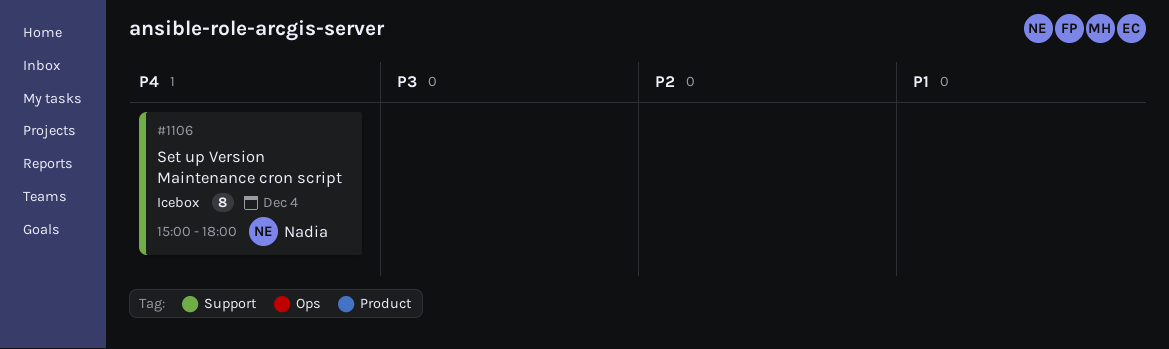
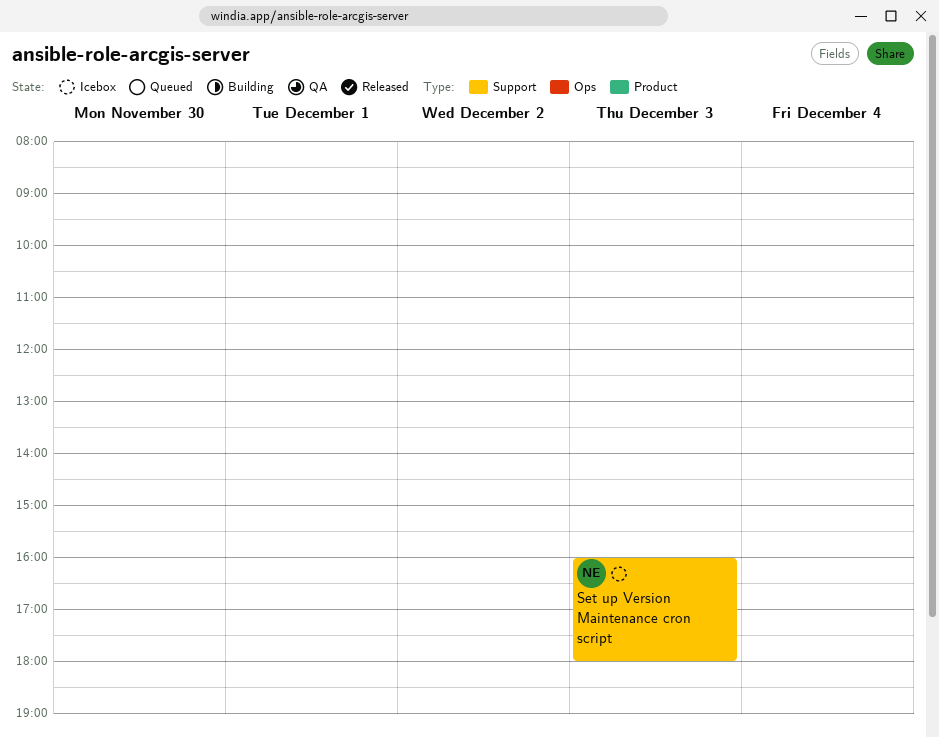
Set up Version Maintenance cron script, day: Dec 4 -> Dec 3
Set up Version Maintenance cron script, begins: 15:00 -> 16:00

